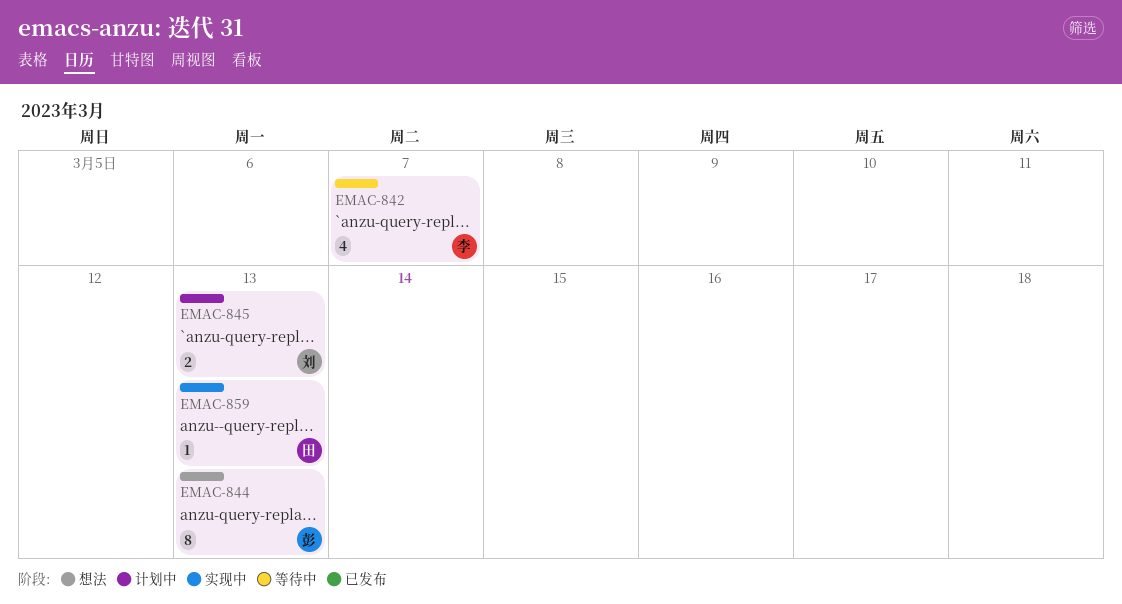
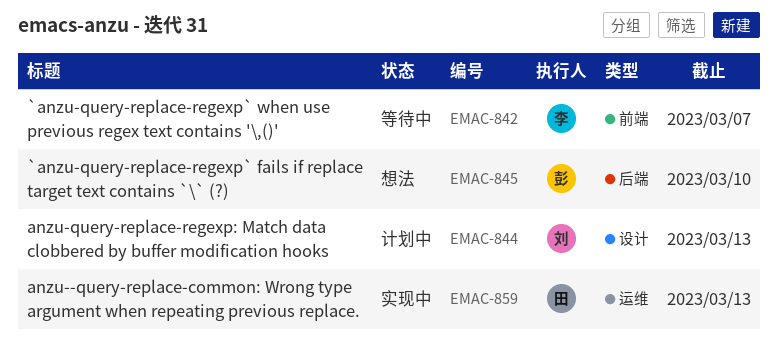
EMAC-844, status: 想法 -> 计划中
EMAC-844, owner: 彭 -> 刘
EMAC-845, status: 计划中 -> 想法
EMAC-845, owner: 刘 -> 彭
EMAC-845, due: Mar 13 -> Mar 10

